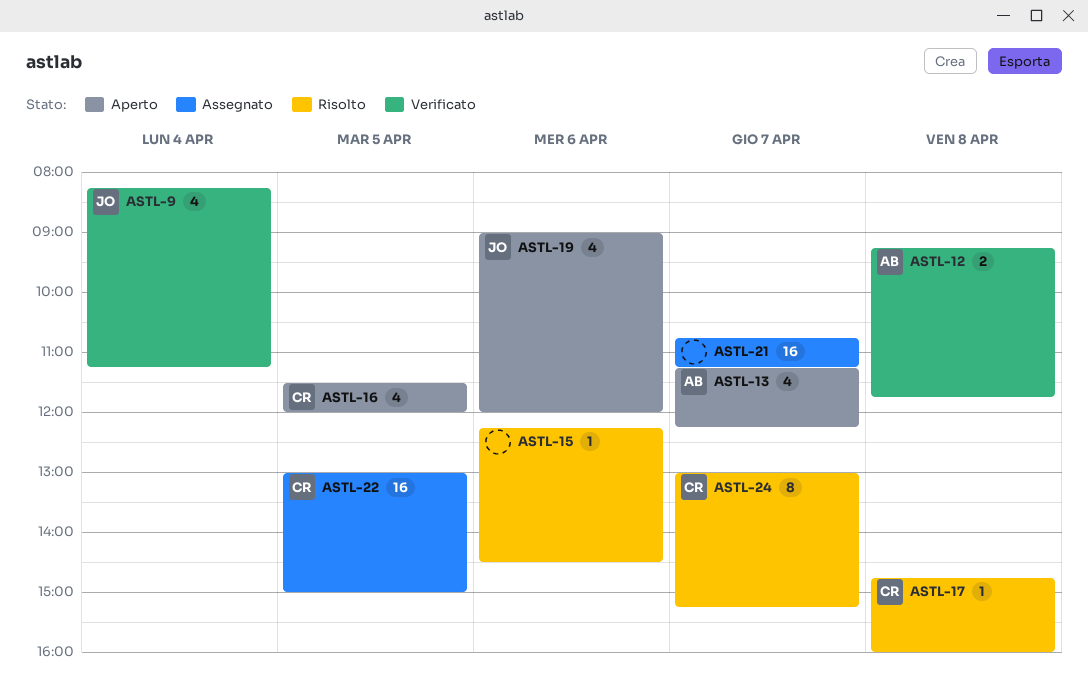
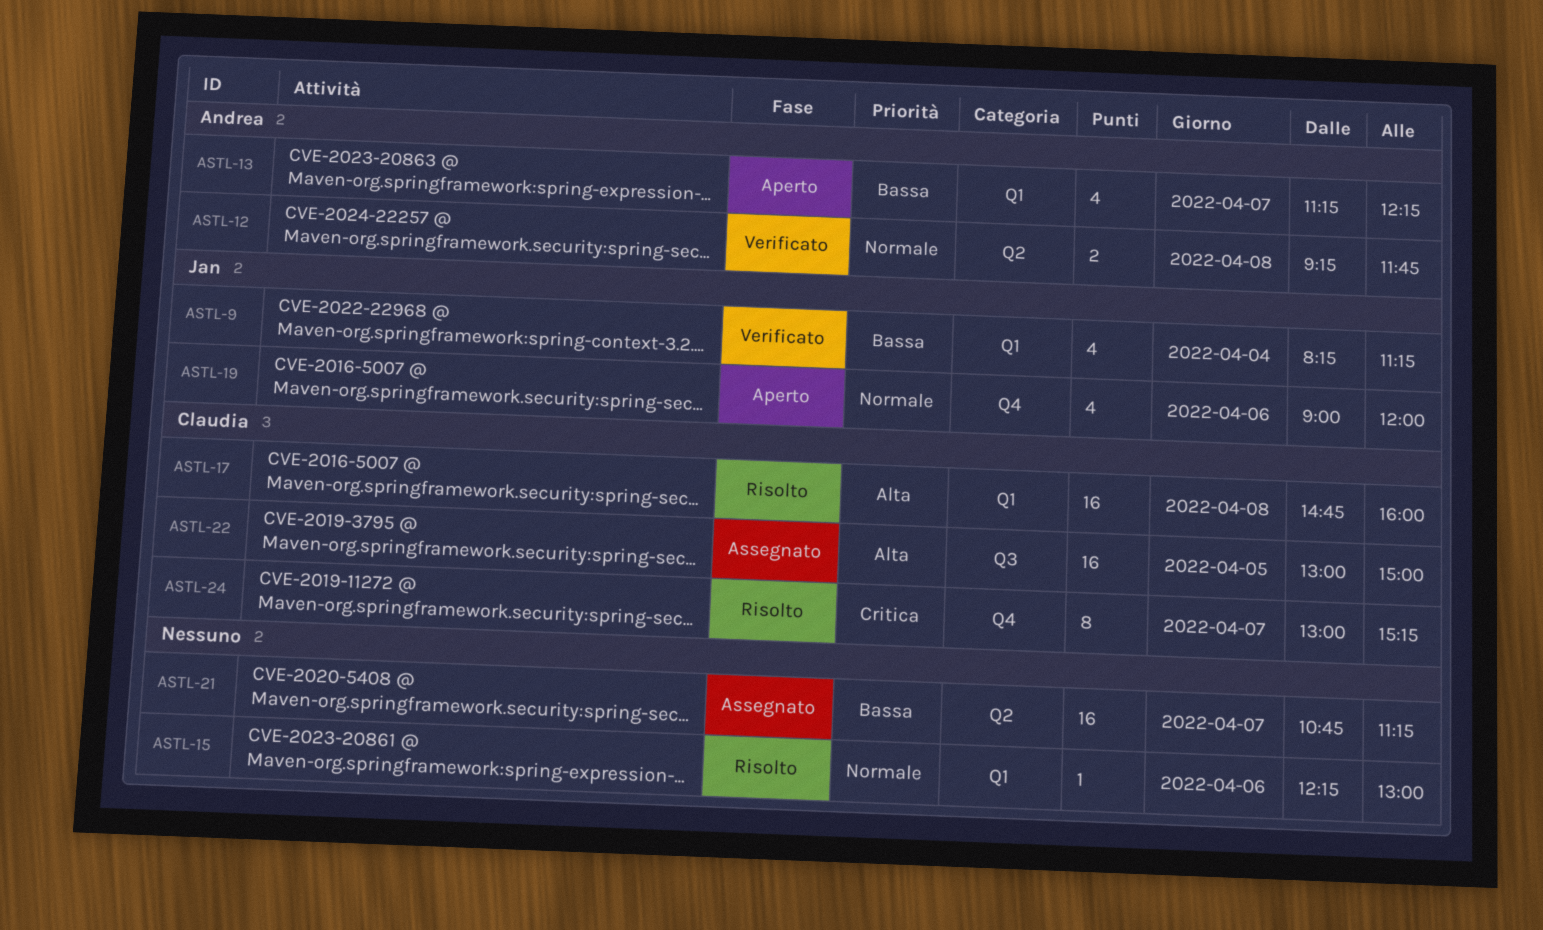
ASTL-15, ends: 14:30 -> 13:00
ASTL-16: present -> none
ASTL-17, estimate: 1 -> 16

